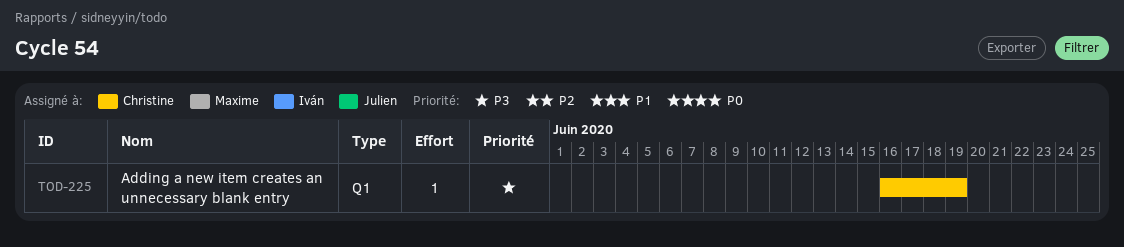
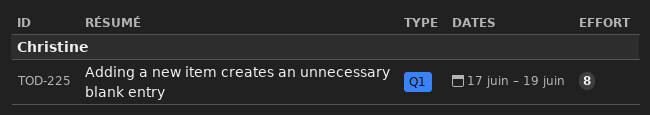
TOD-225, estimate: 1 -> 8
TOD-225, start: Jun 16 -> Jun 17

